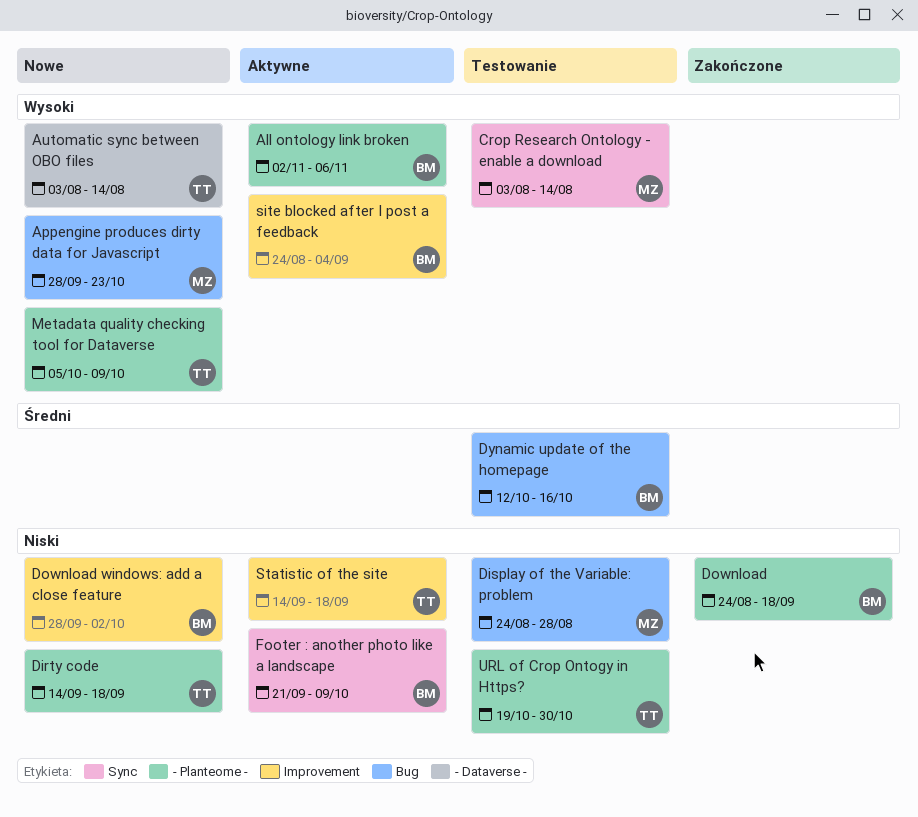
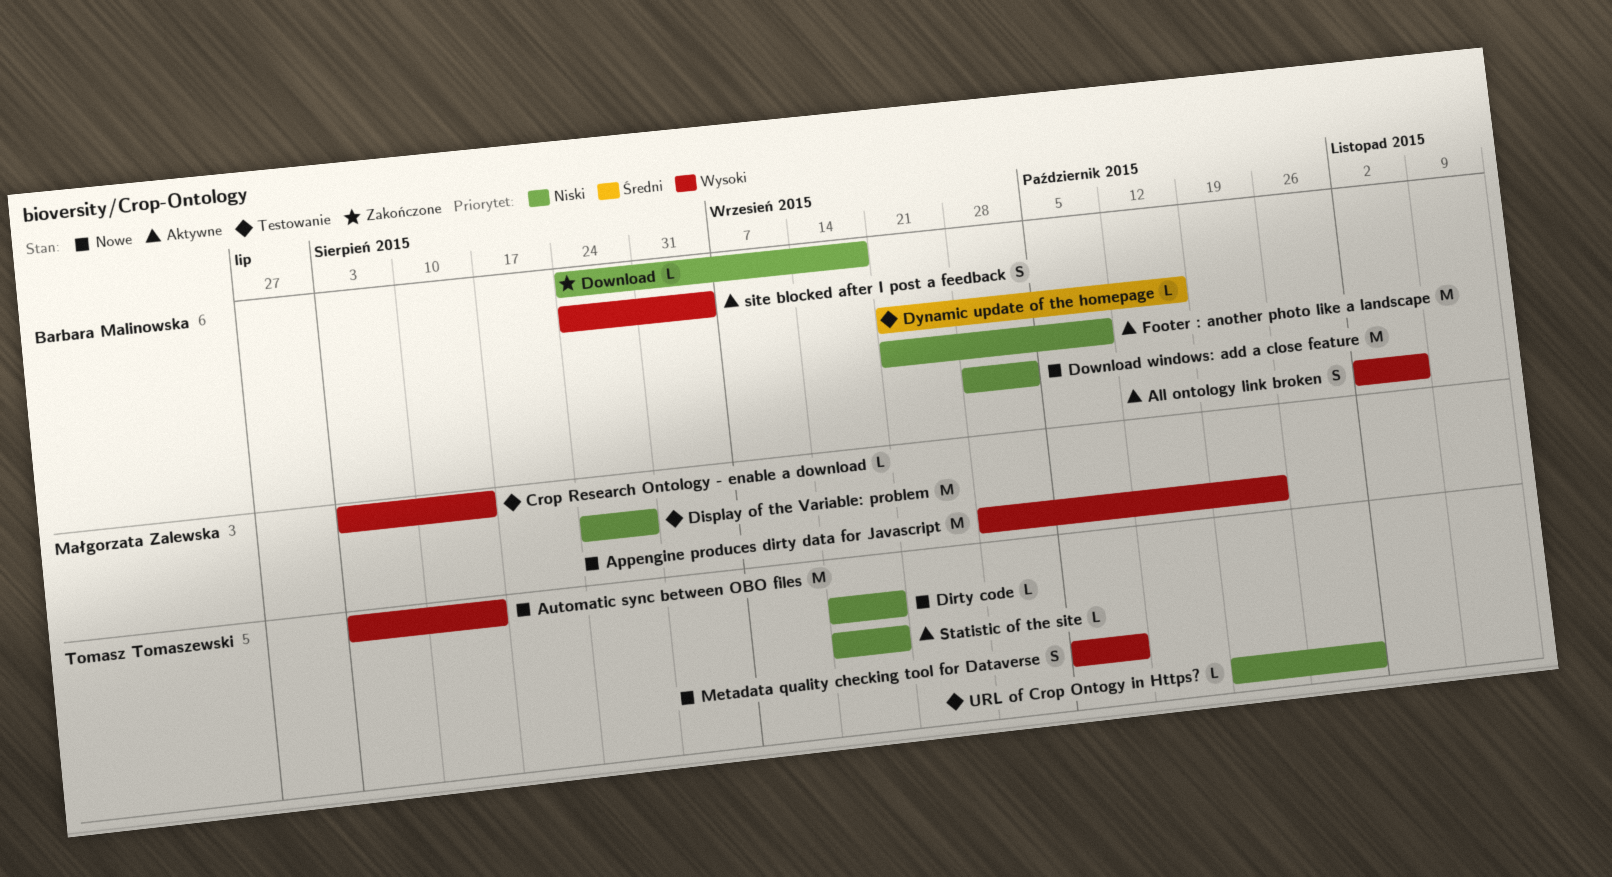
Dynamic update of the homepage, start: Oct 12 -> Sep 21

